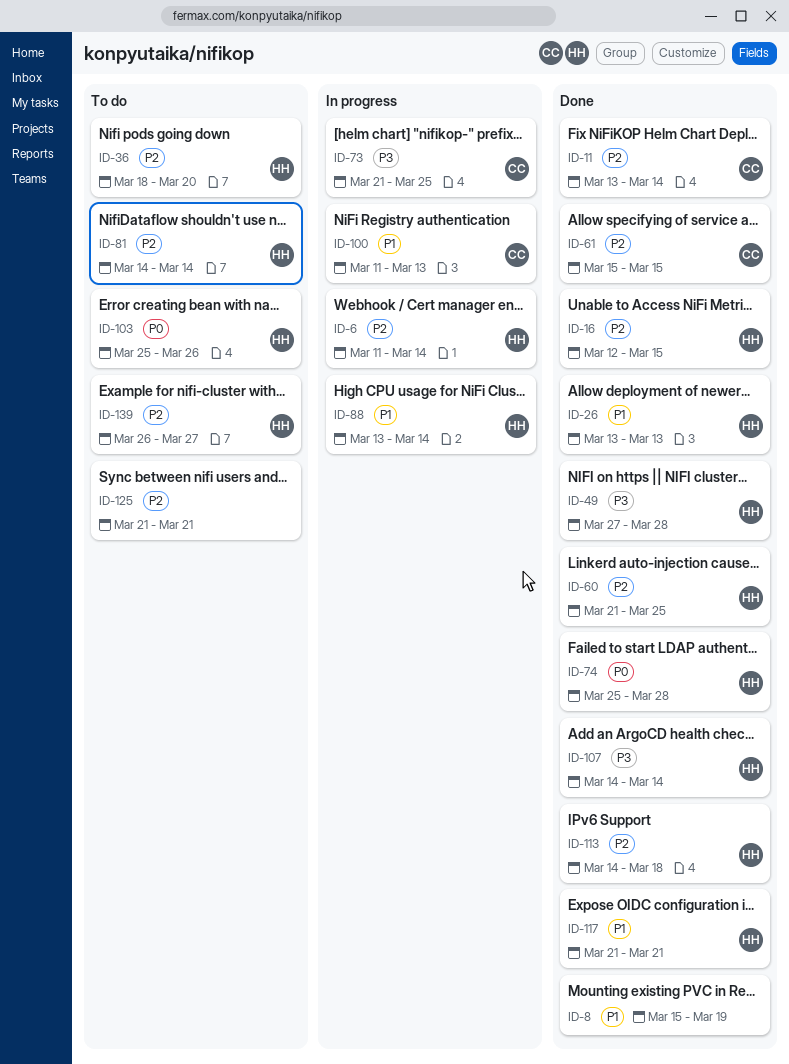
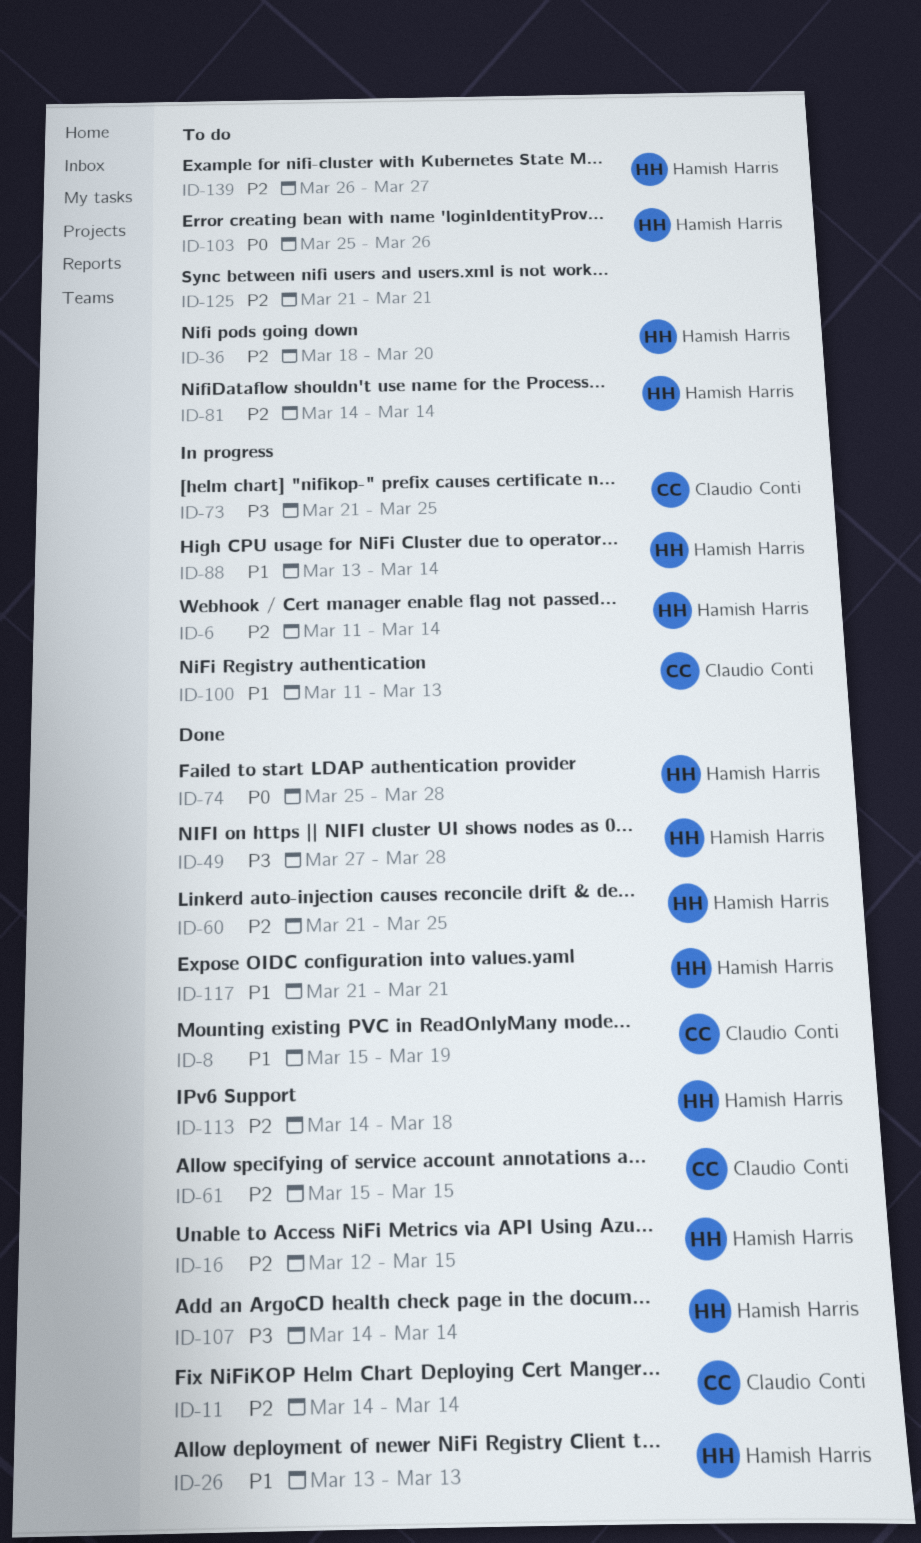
ID-8, owner: none -> Claudio Conti
ID-11, start: Mar 13 -> Mar 14

